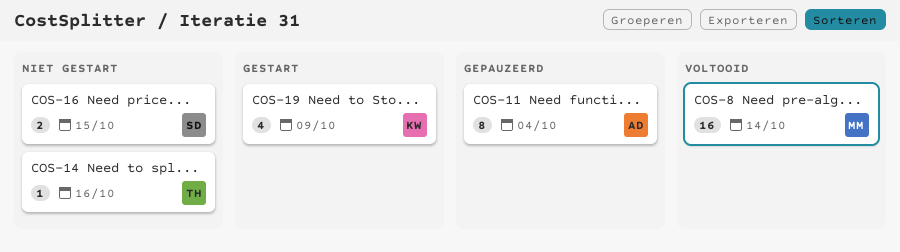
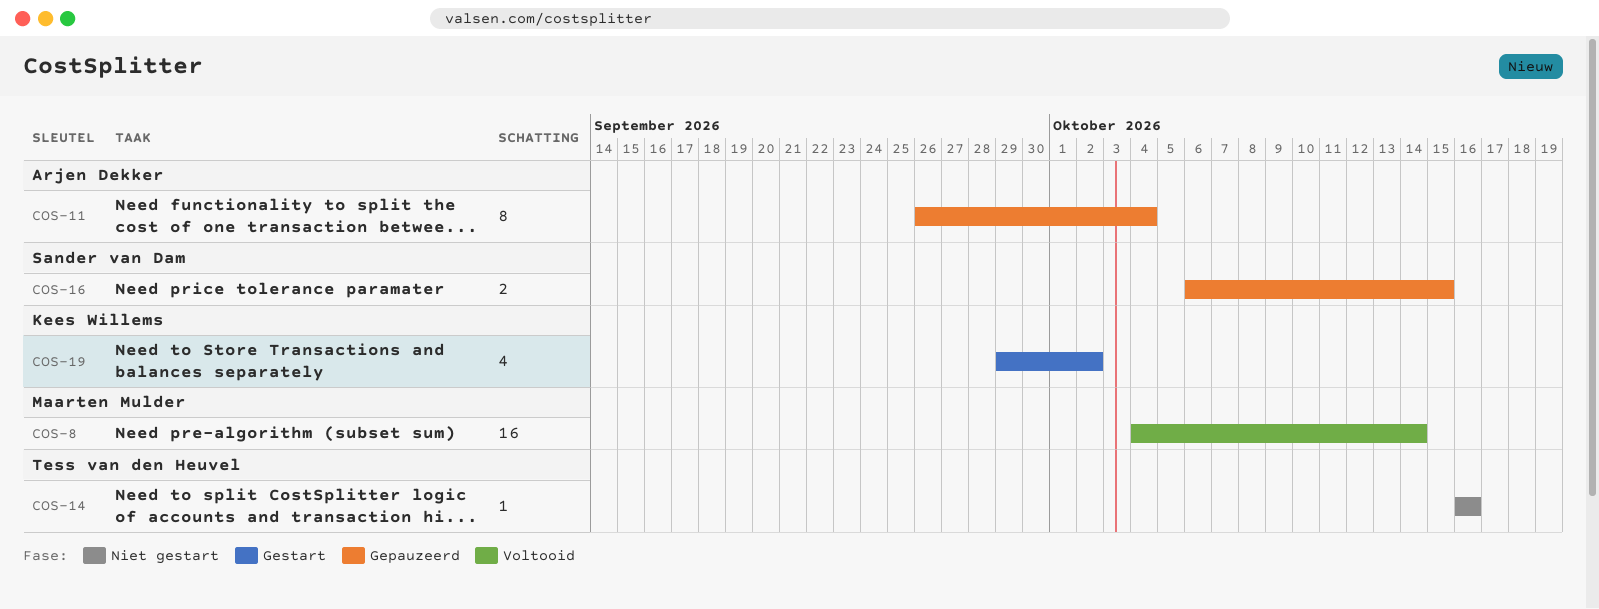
COS-16, status: Niet gestart -> Gepauzeerd
COS-19, due: Oct 9 -> Oct 2

